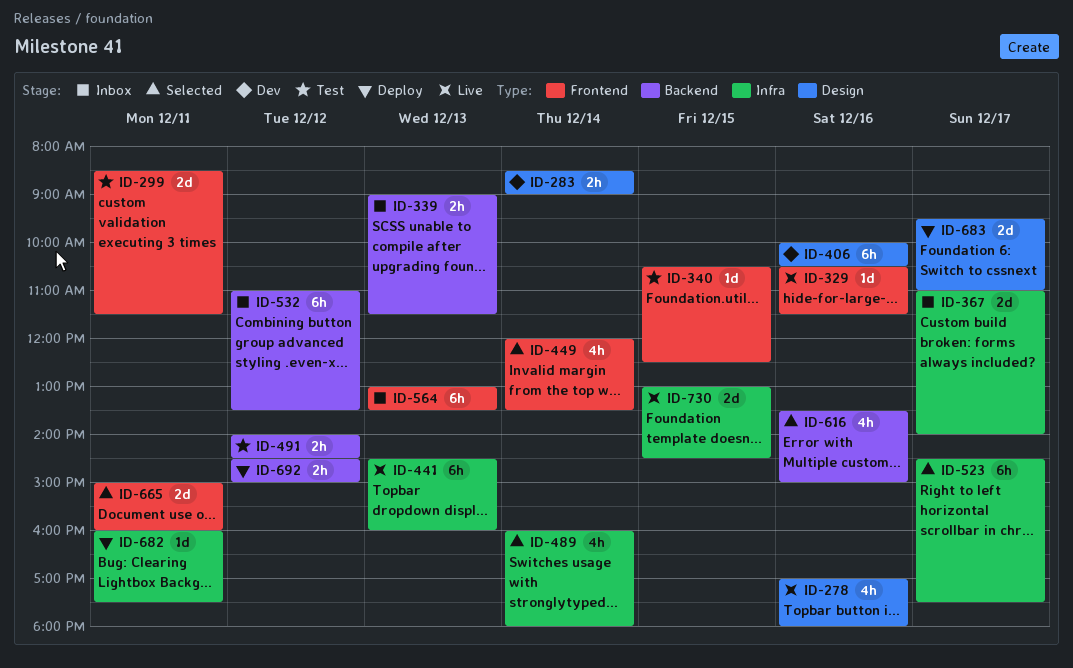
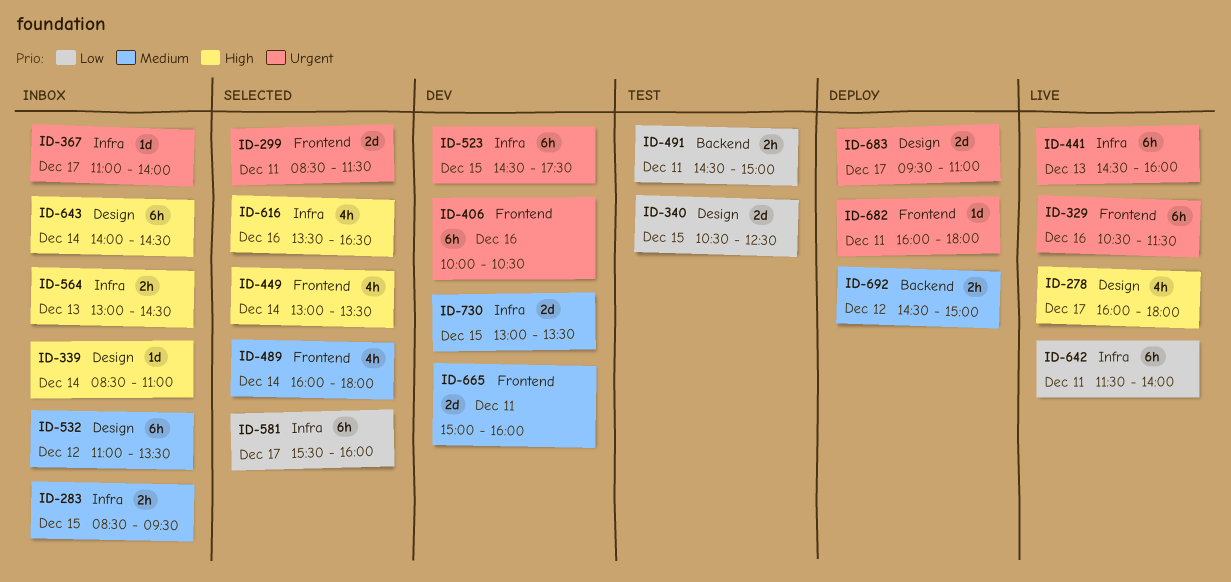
ID-278, day: Dec 16 -> Dec 17
ID-278, begins: 17:00 -> 16:00
ID-283, status: Dev -> Inbox
ID-283, label: Design -> Infra
ID-283, day: Dec 14 -> Dec 15
ID-283, ends: 09:00 -> 09:30
ID-299, status: Test -> Selected
ID-329, estimate: 1d -> 6h
ID-339, label: Backend -> Design
ID-339, estimate: 2h -> 1d
ID-339, day: Dec 13 -> Dec 14
ID-339, begins: 09:00 -> 08:30
ID-339, ends: 11:30 -> 11:00
ID-340, label: Frontend -> Design
ID-340, estimate: 1d -> 2d
ID-367, estimate: 2d -> 1d
ID-406, label: Design -> Frontend
ID-449, begins: 12:00 -> 13:00
ID-489, label: Infra -> Frontend
ID-491, day: Dec 12 -> Dec 11
ID-491, begins: 14:00 -> 14:30
ID-491, ends: 14:30 -> 15:00
ID-523, status: Selected -> Dev
ID-523, day: Dec 17 -> Dec 15
ID-532, label: Backend -> Design
ID-564, label: Frontend -> Infra
ID-564, estimate: 6h -> 2h
ID-564, ends: 13:30 -> 14:30
ID-581: none -> present
ID-616, label: Backend -> Infra
ID-616, ends: 15:00 -> 16:30
ID-642: none -> present
ID-643: none -> present
ID-665, status: Selected -> Dev
ID-682, label: Infra -> Frontend
ID-682, ends: 17:30 -> 18:00
ID-730, status: Live -> Dev
ID-730, ends: 14:30 -> 13:30

